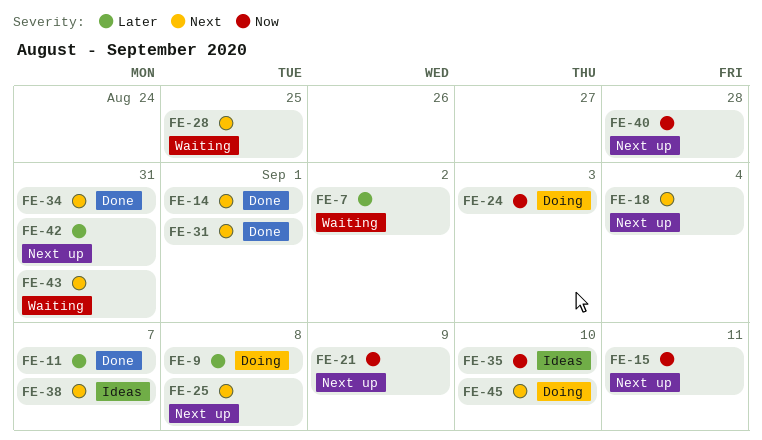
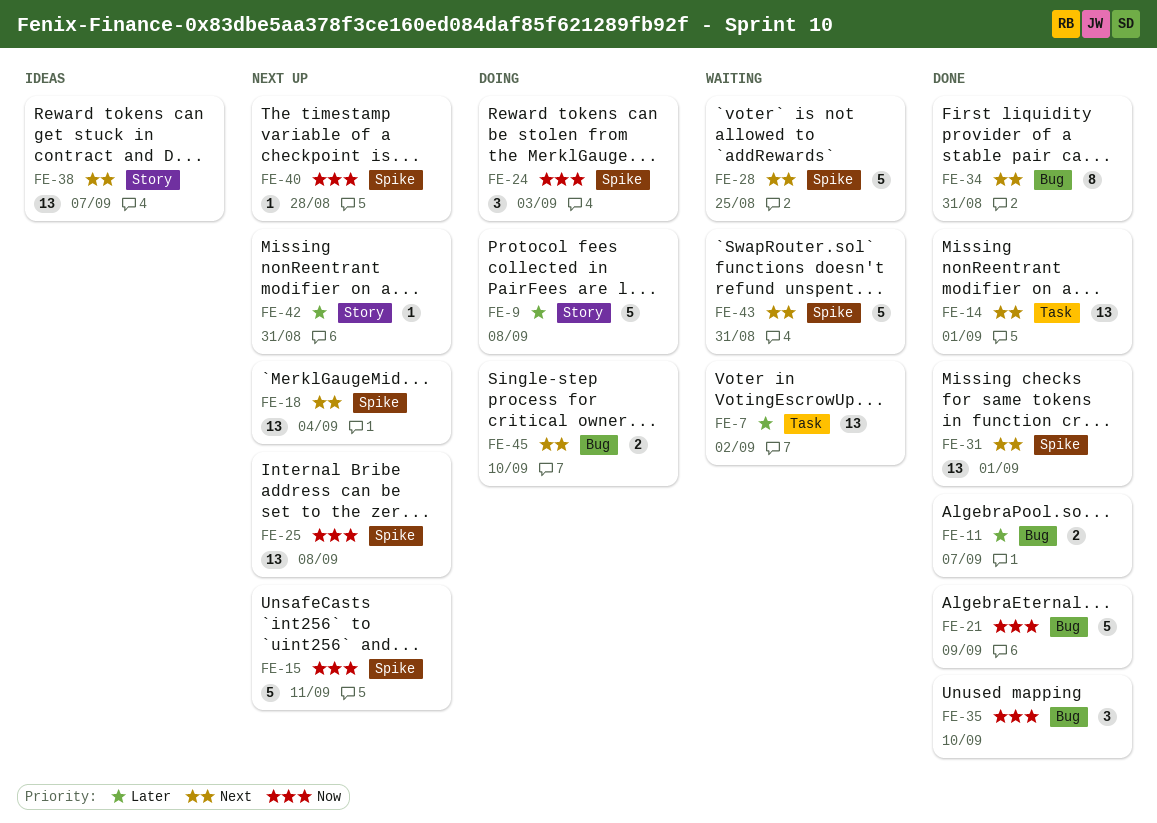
FE-21, status: Next up -> Done
FE-25, priority: Next -> Now
FE-35, status: Ideas -> Done

